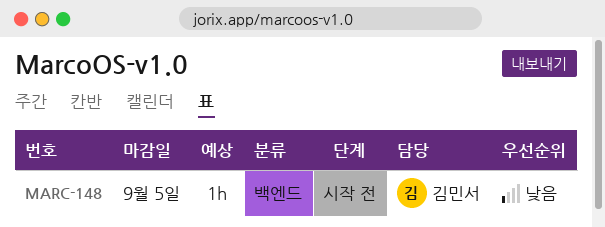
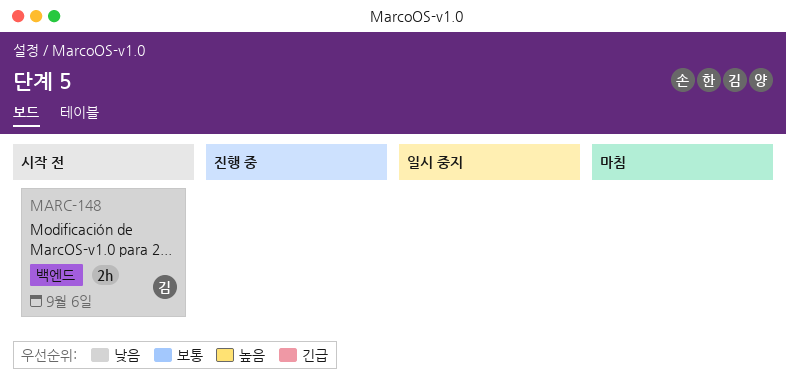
MARC-148, estimate: 1h -> 2h
MARC-148, due: Sep 5 -> Sep 6

